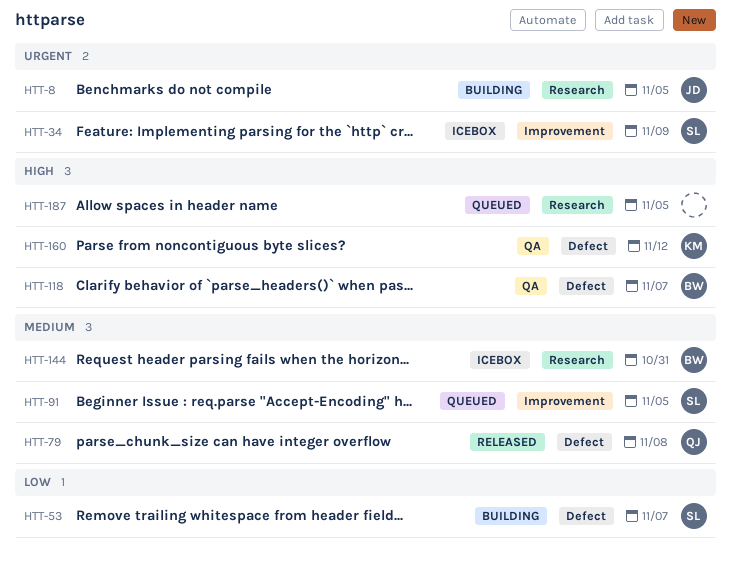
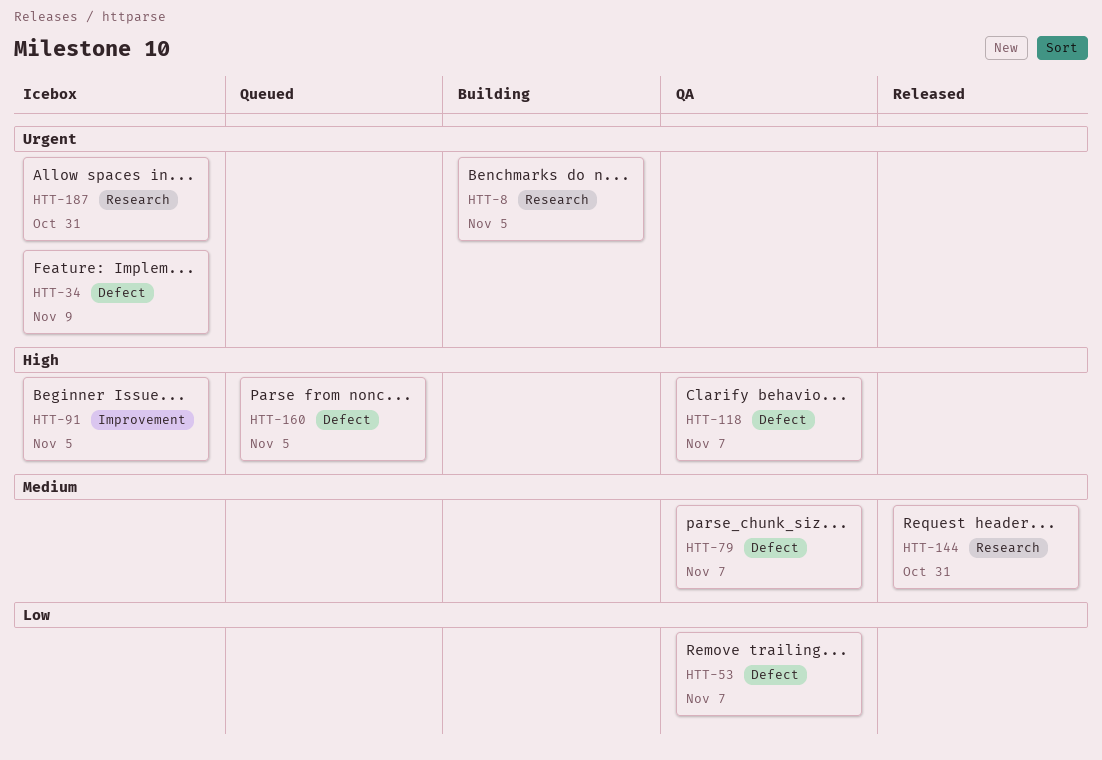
HTT-34, label: Improvement -> Defect
HTT-53, status: Building -> QA
HTT-79, status: Released -> QA
HTT-79, due: Nov 8 -> Nov 7
HTT-91, status: Queued -> Icebox
HTT-91, priority: Medium -> High
HTT-144, status: Icebox -> Released
HTT-160, status: QA -> Queued
HTT-160, due: Nov 12 -> Nov 5
HTT-187, status: Queued -> Icebox
HTT-187, priority: High -> Urgent
HTT-187, due: Nov 5 -> Oct 31

